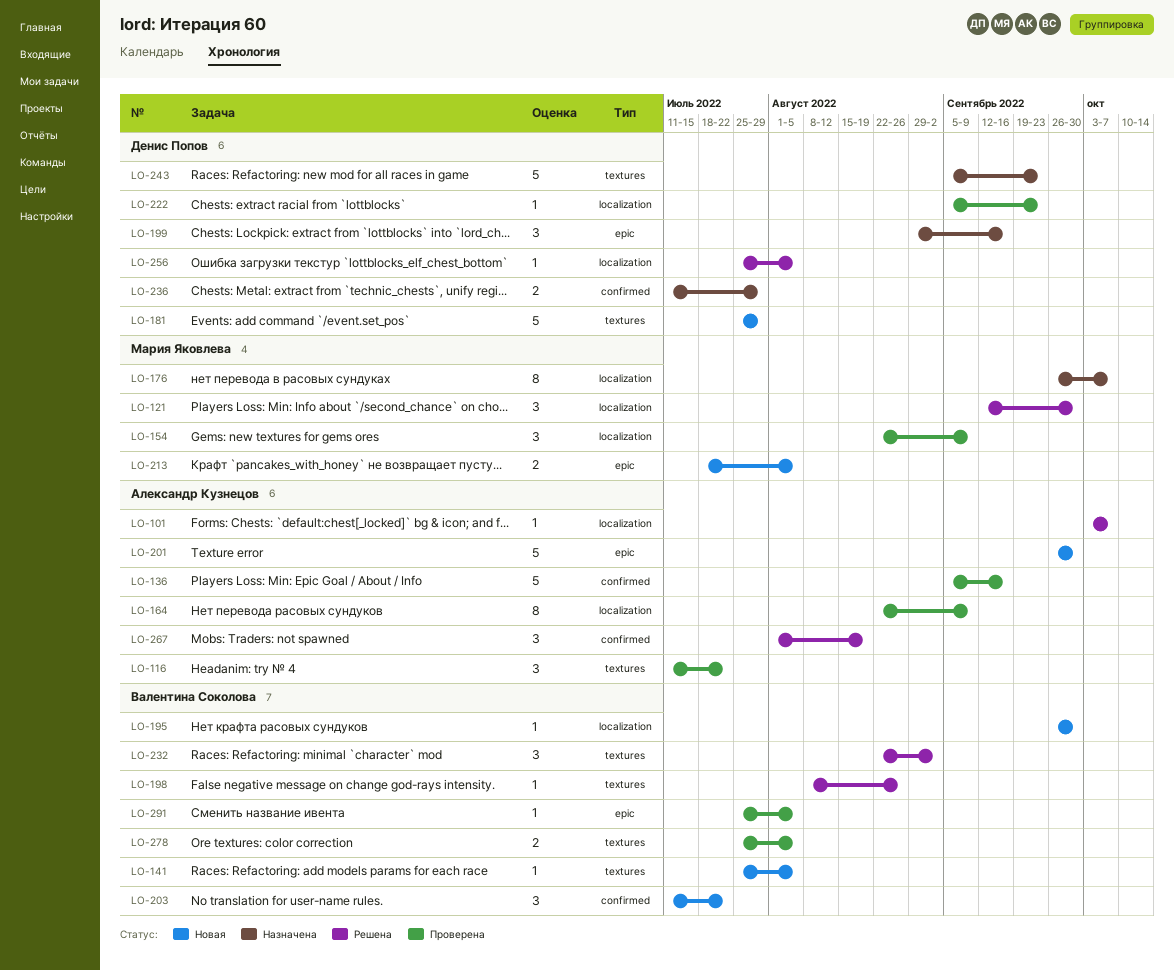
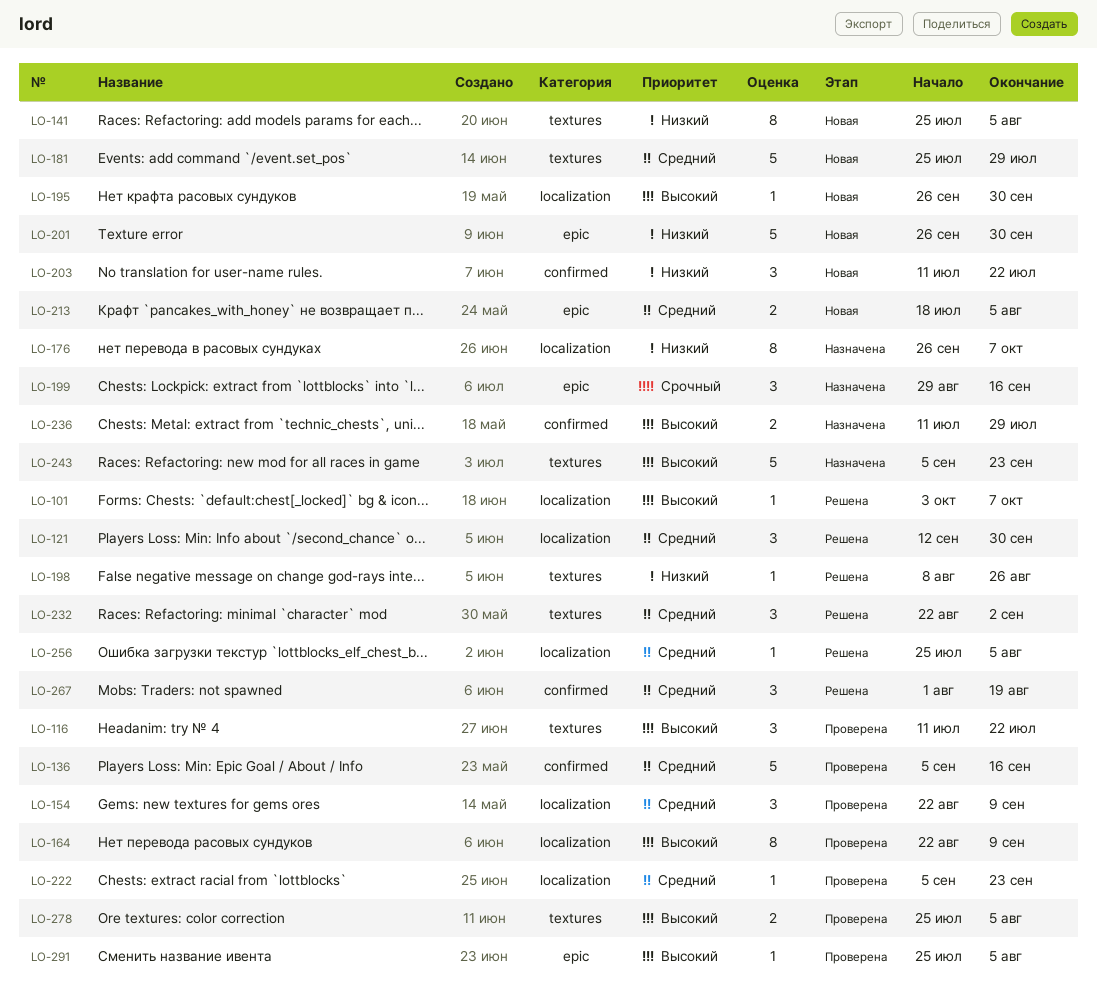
LO-141, estimate: 1 -> 8

